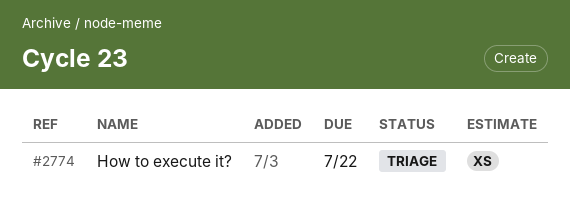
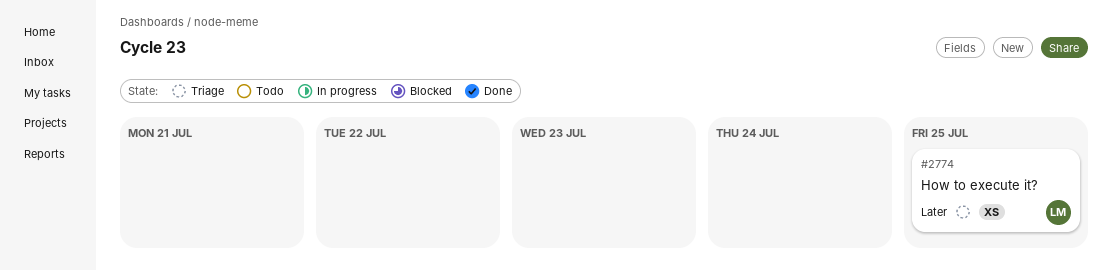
#2774, due: Jul 22 -> Jul 25

